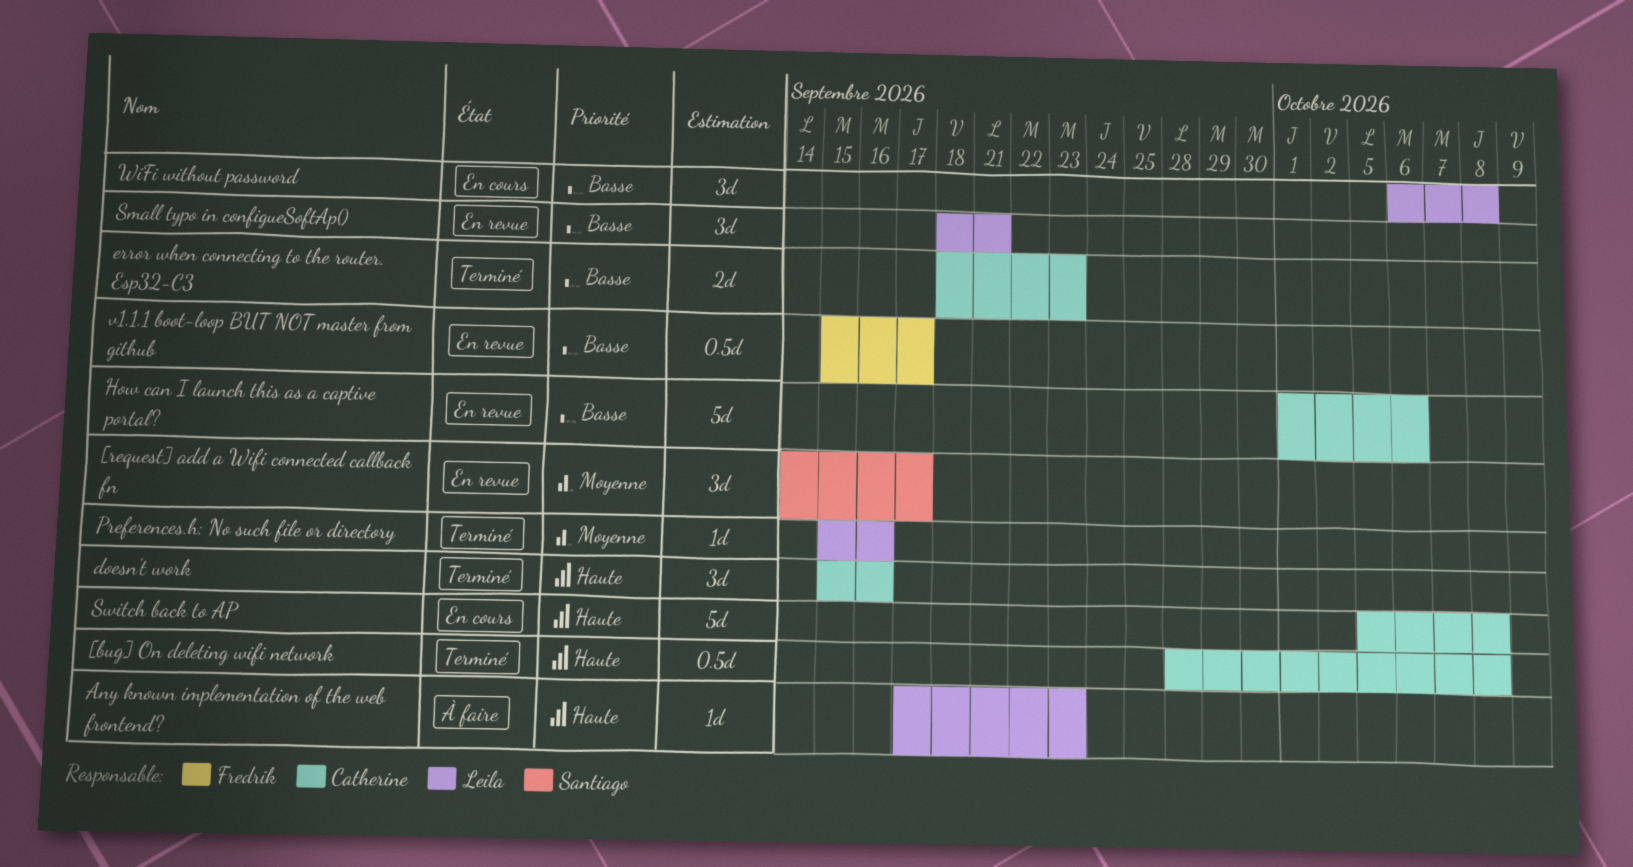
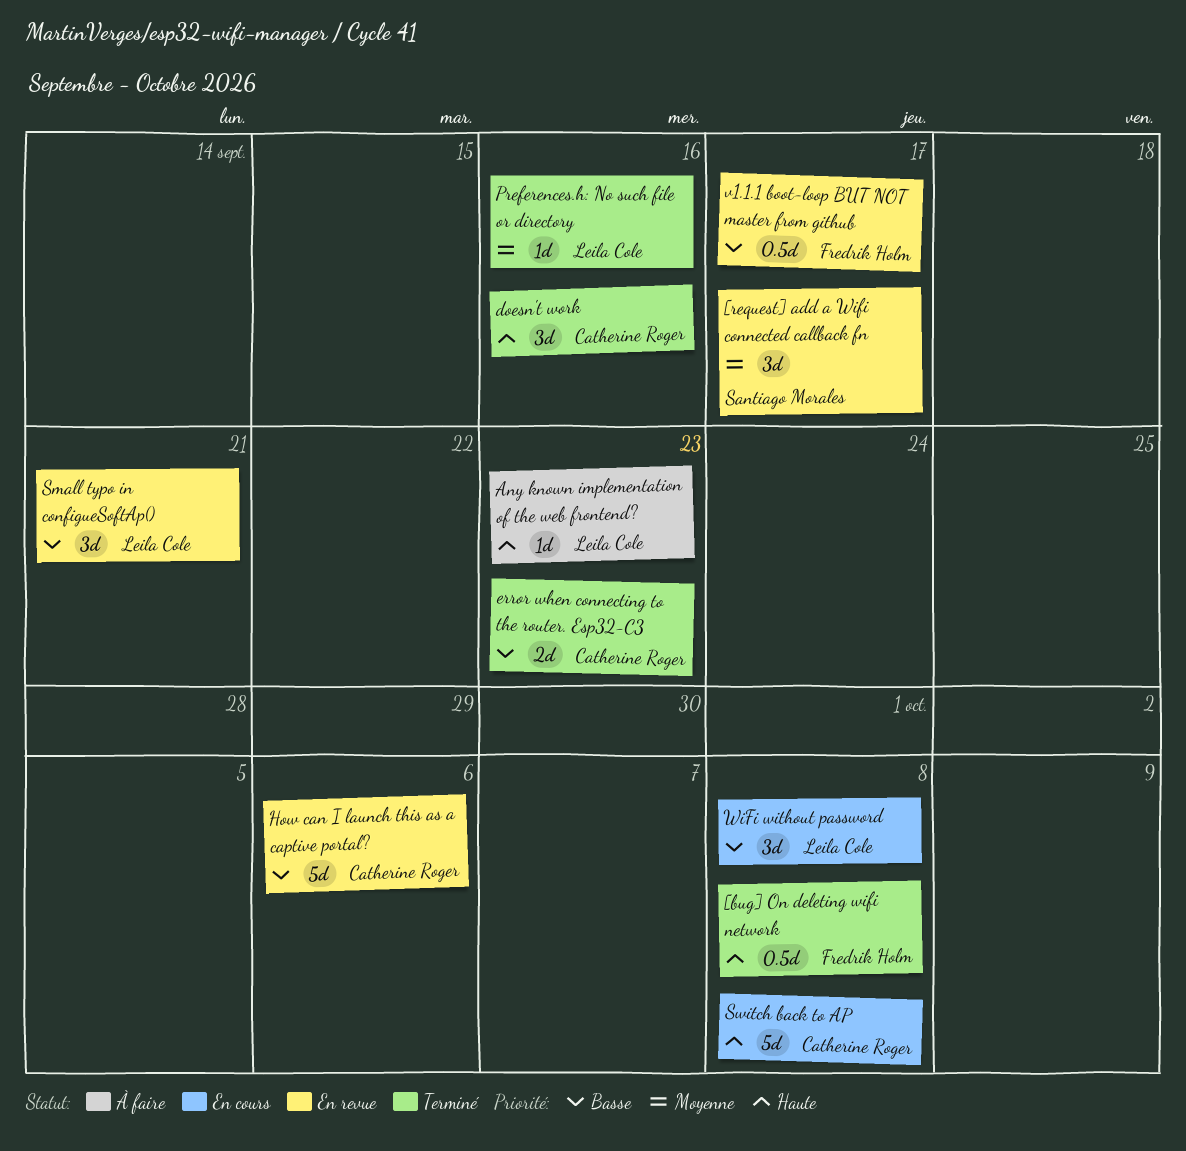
[bug] On deleting wifi network, owner: Catherine Roger -> Fredrik Holm

